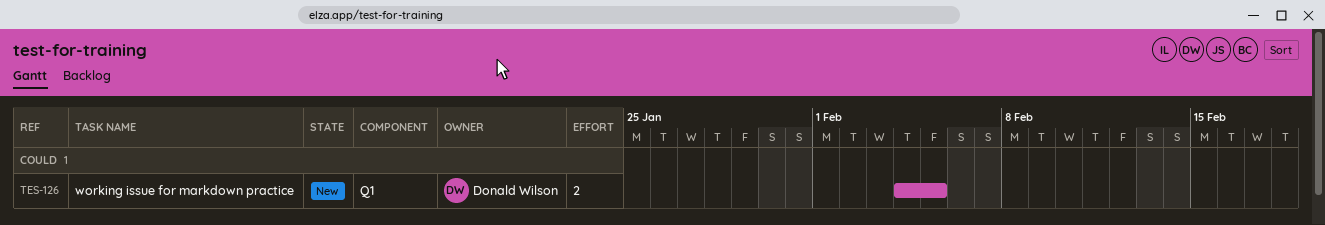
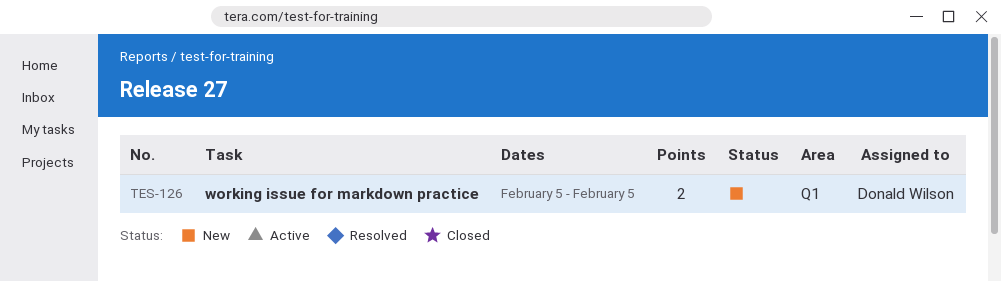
TES-126, start: Feb 4 -> Feb 5

